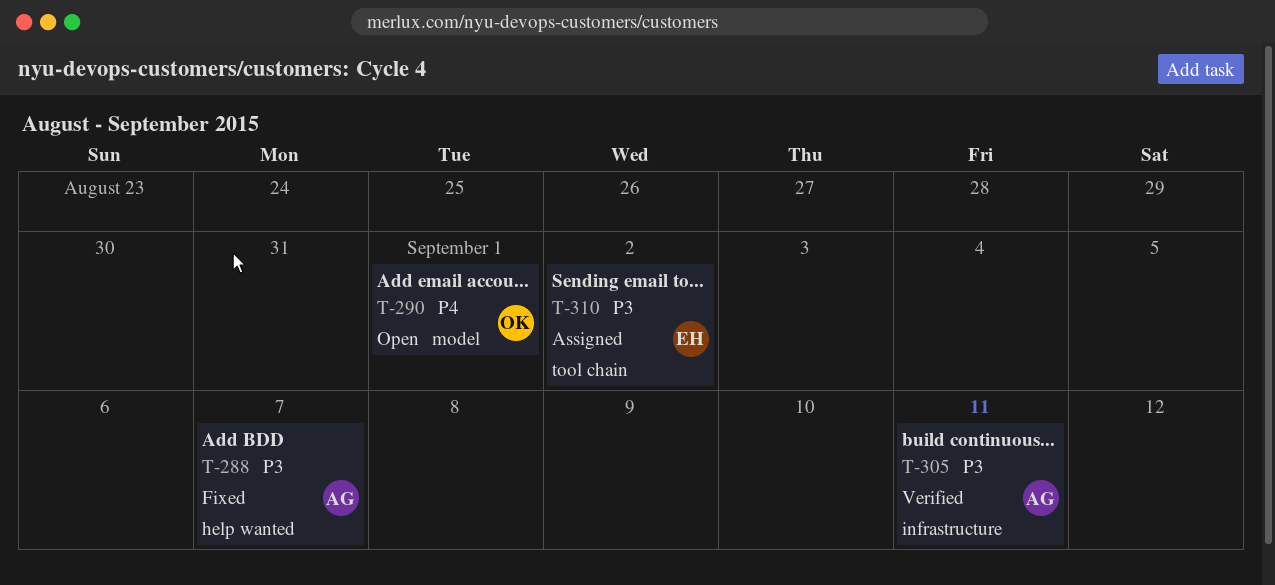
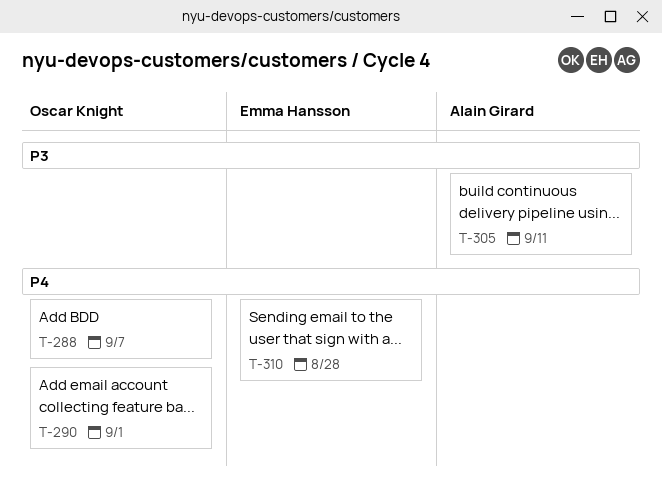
T-288, owner: Alain Girard -> Oscar Knight
T-288, priority: P3 -> P4
T-310, priority: P3 -> P4
T-310, due: Sep 2 -> Aug 28

